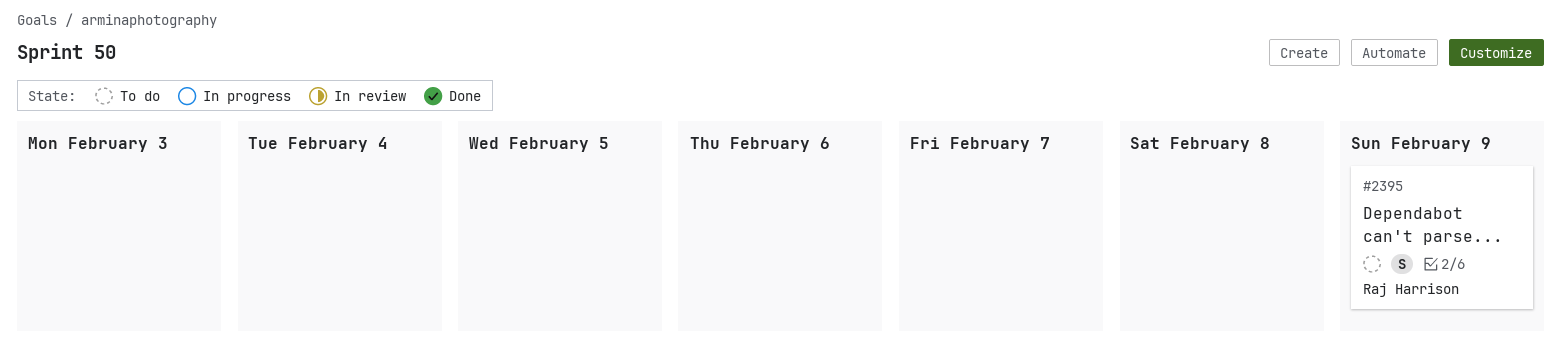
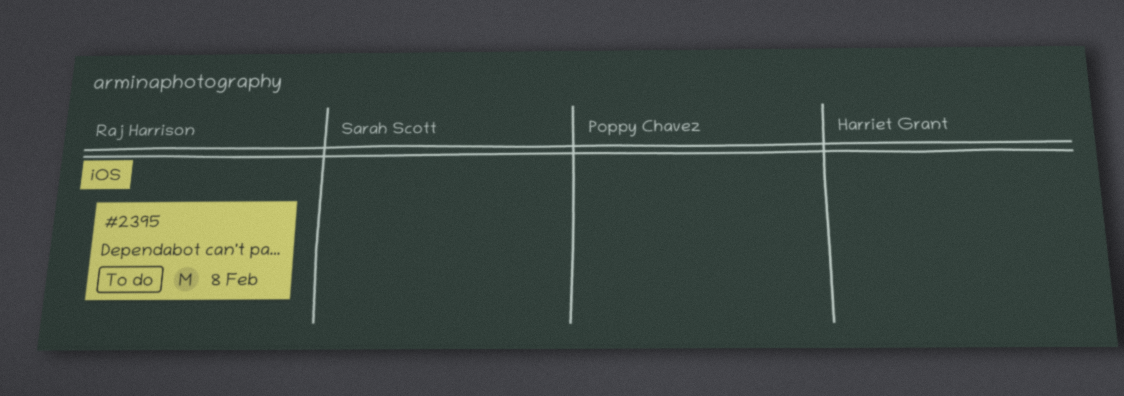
#2395, estimate: S -> M
#2395, due: Feb 9 -> Feb 8

